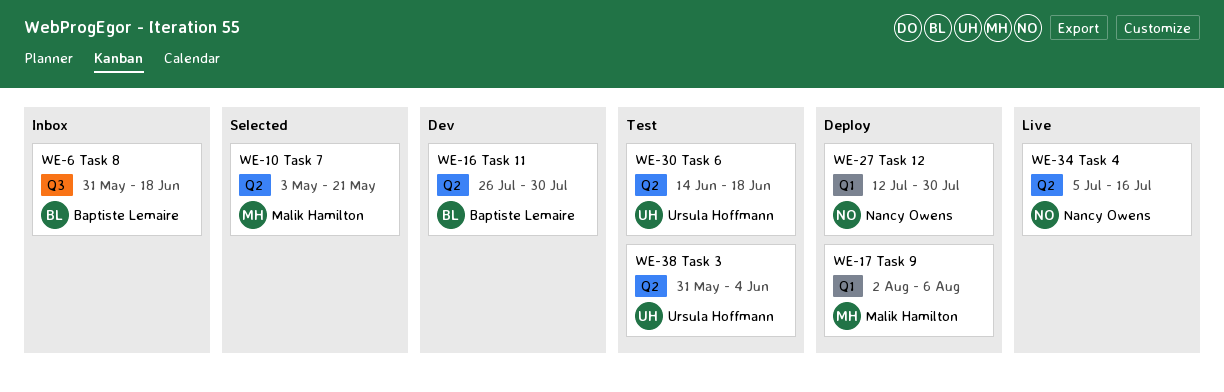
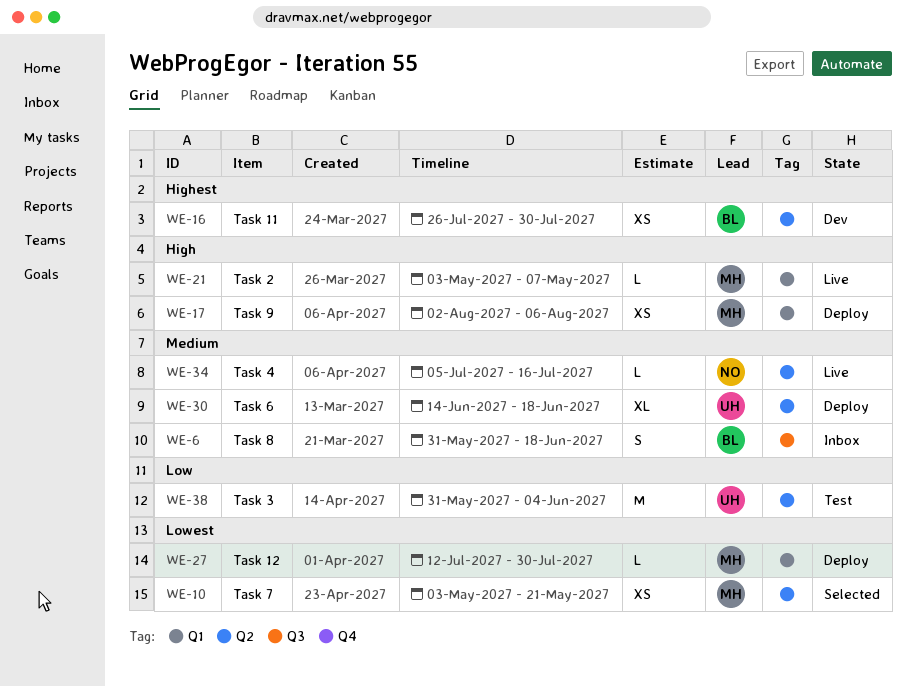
WE-21: none -> present
WE-27, owner: Nancy Owens -> Malik Hamilton
WE-30, status: Test -> Deploy

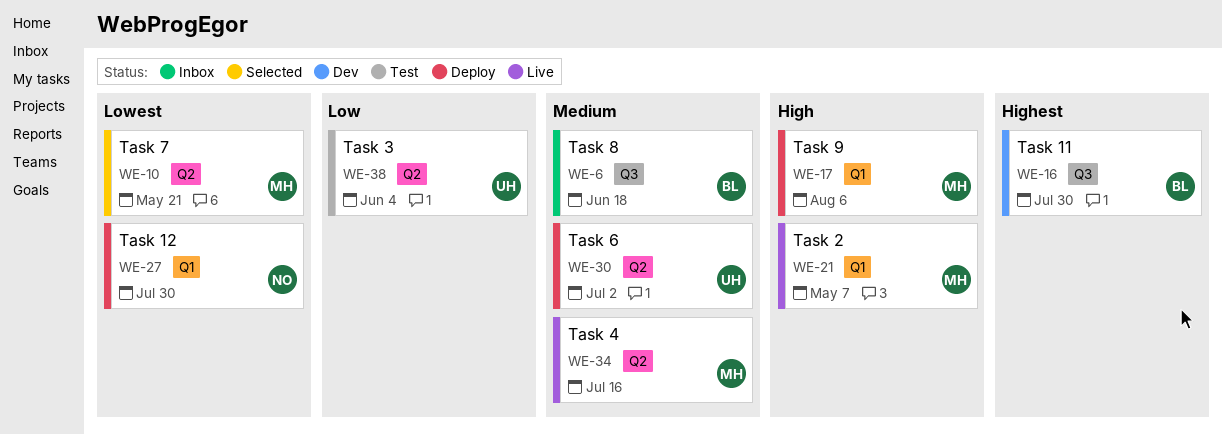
WE-16, label: Q2 -> Q3
WE-27, owner: MH -> NO
WE-30, due: Jun 18 -> Jul 2
WE-34, owner: NO -> MH

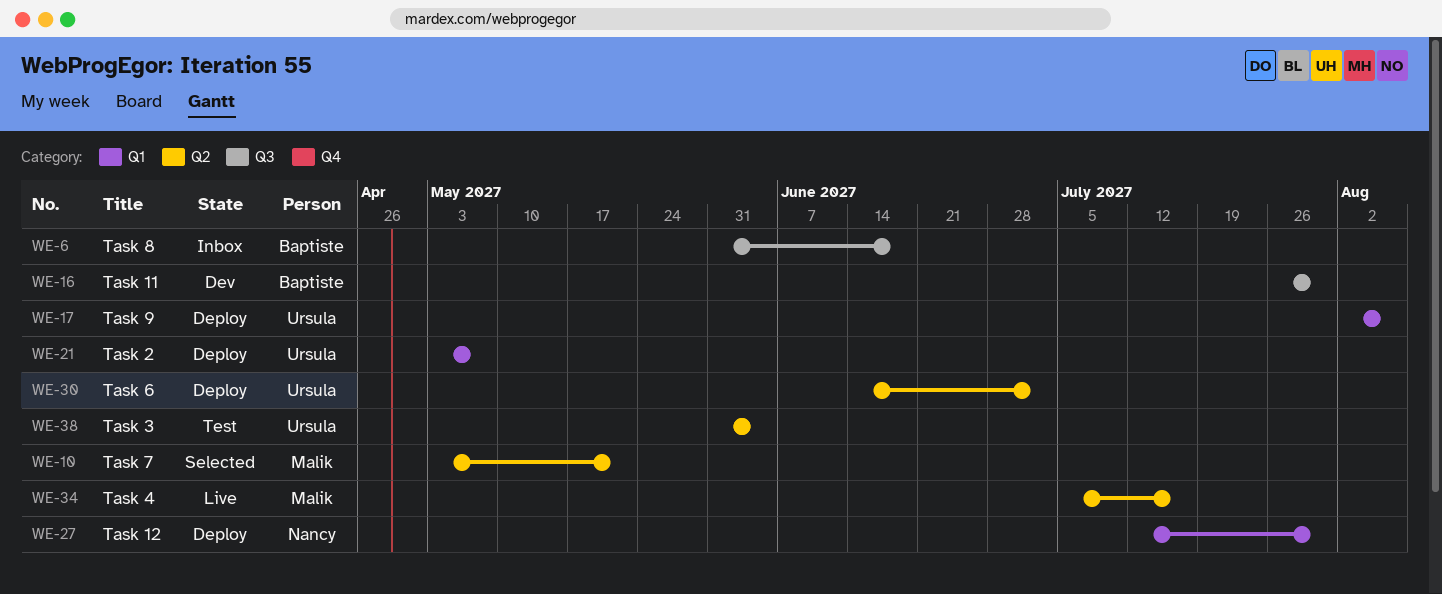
WE-17, owner: Malik -> Ursula
WE-21, status: Live -> Deploy
WE-21, owner: Malik -> Ursula

